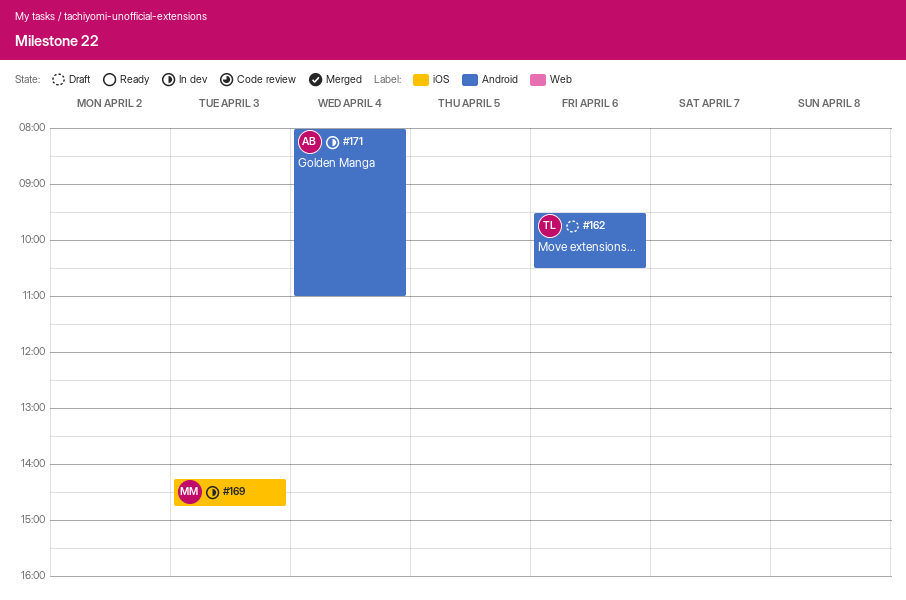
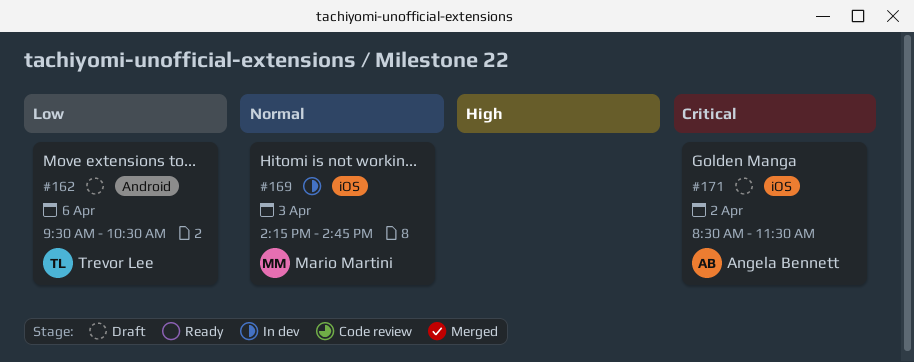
#171, status: In dev -> Draft
#171, label: Android -> iOS
#171, day: Apr 4 -> Apr 2
#171, begins: 08:00 -> 08:30
#171, ends: 11:00 -> 11:30

